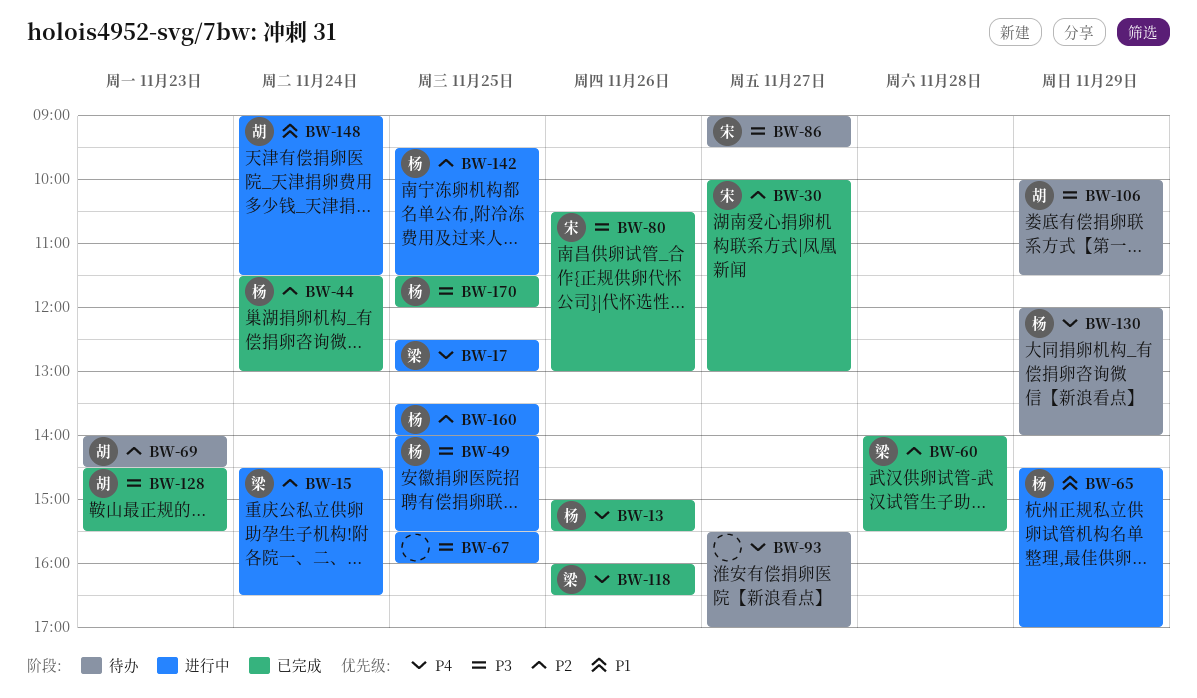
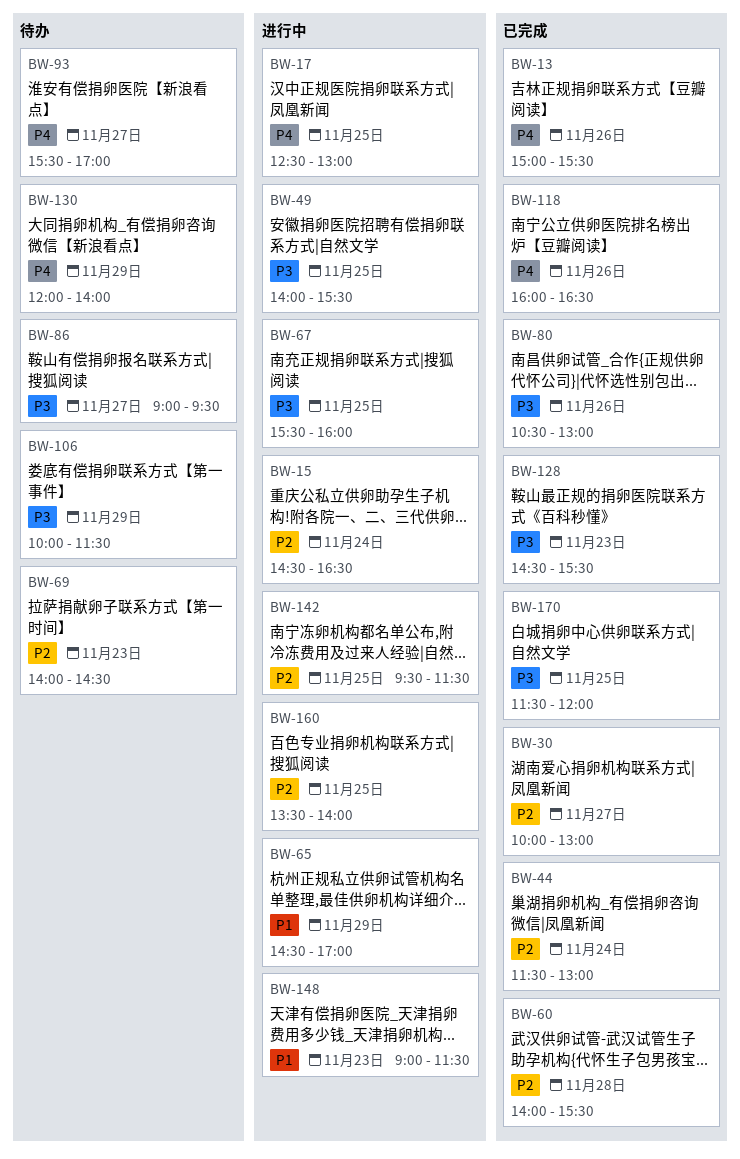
BW-148, day: Nov 24 -> Nov 23

